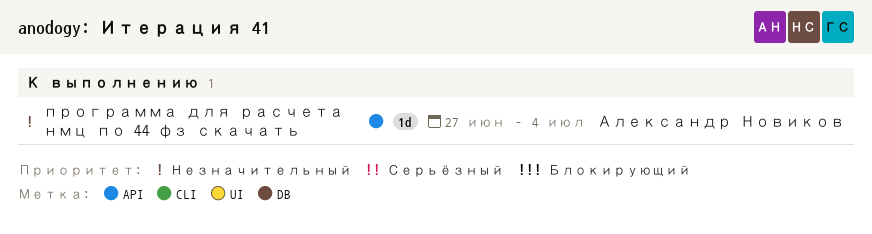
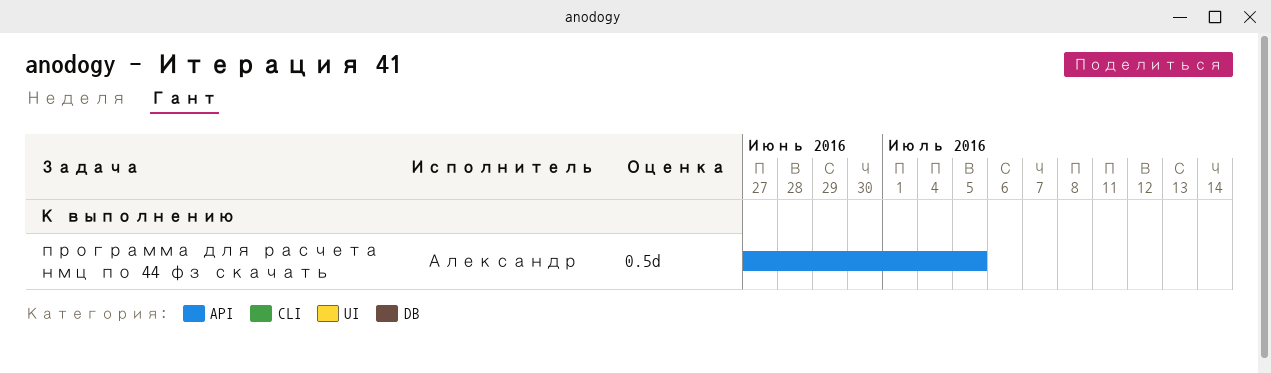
программа для расчета нмц по 44 фз скачать, estimate: 1d -> 0.5d
программа для расчета нмц по 44 фз скачать, due: Jul 4 -> Jul 5

